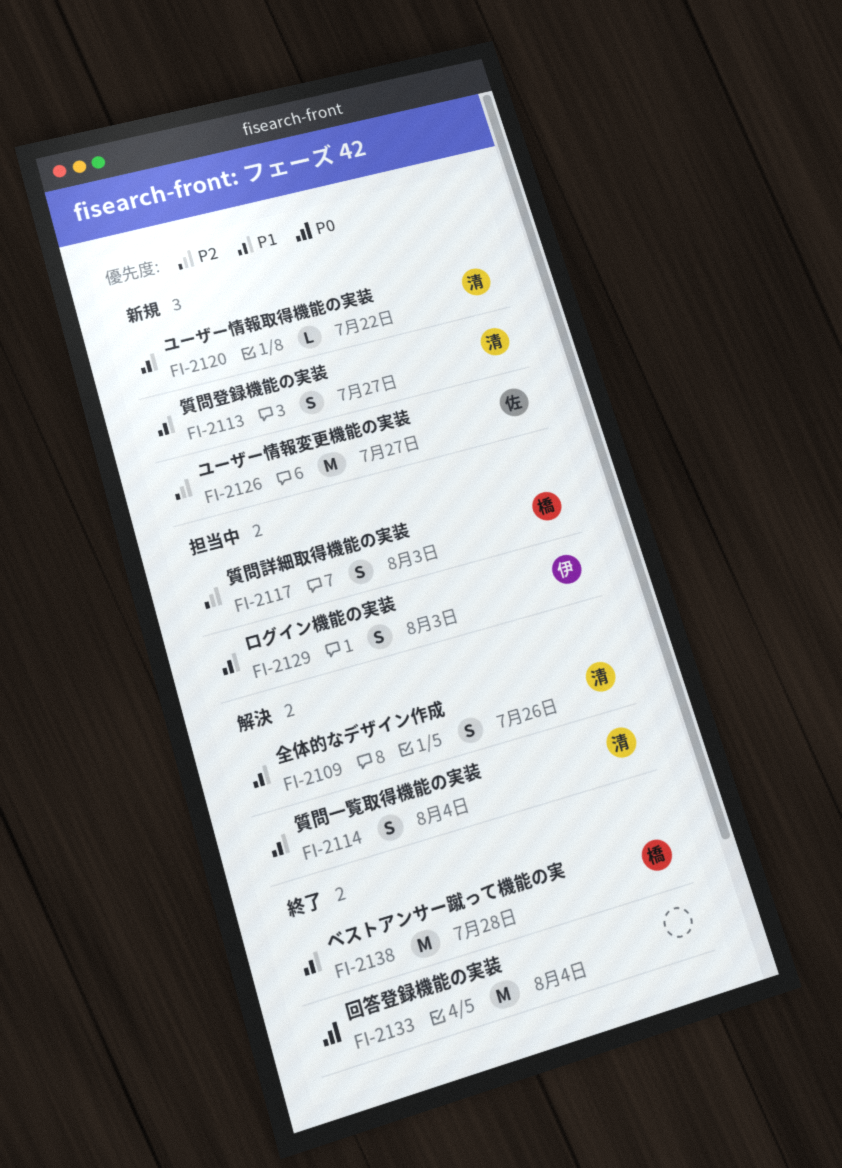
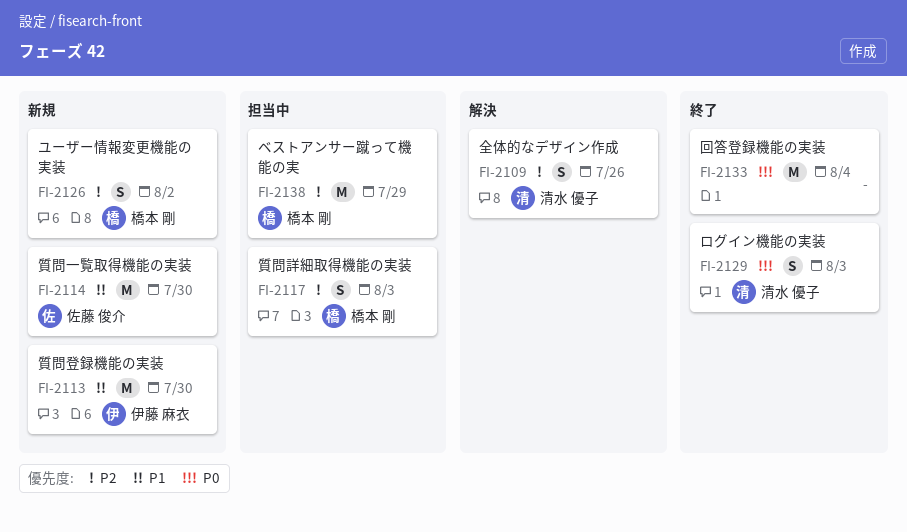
FI-2109, priority: P1 -> P2
FI-2113, owner: 清水 優子 -> 伊藤 麻衣
FI-2113, estimate: S -> M
FI-2113, due: Jul 27 -> Jul 30
FI-2114, status: 解決 -> 新規
FI-2114, owner: 清水 優子 -> 佐藤 俊介
FI-2114, estimate: S -> M
FI-2114, due: Aug 4 -> Jul 30
FI-2120: present -> none
FI-2126, owner: 佐藤 俊介 -> 橋本 剛
FI-2126, estimate: M -> S
FI-2126, due: Jul 27 -> Aug 2
FI-2129, status: 担当中 -> 終了
FI-2129, owner: 伊藤 麻衣 -> 清水 優子
FI-2129, priority: P1 -> P0
FI-2138, status: 終了 -> 担当中
FI-2138, priority: P1 -> P2
FI-2138, due: Jul 28 -> Jul 29

